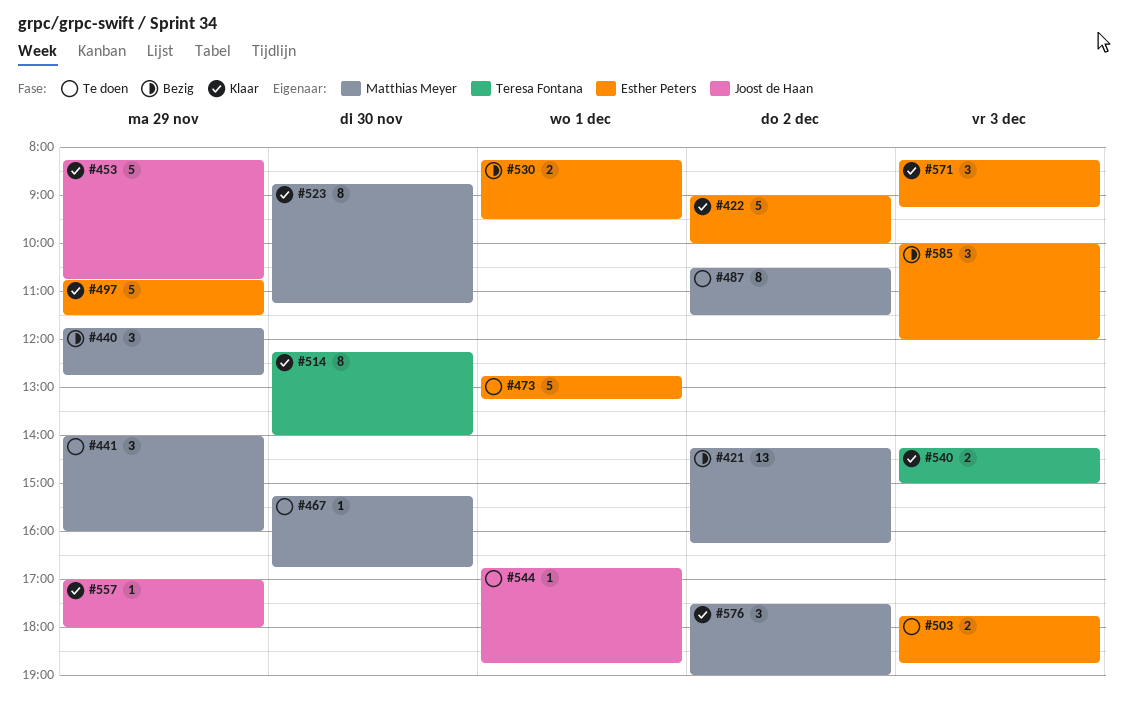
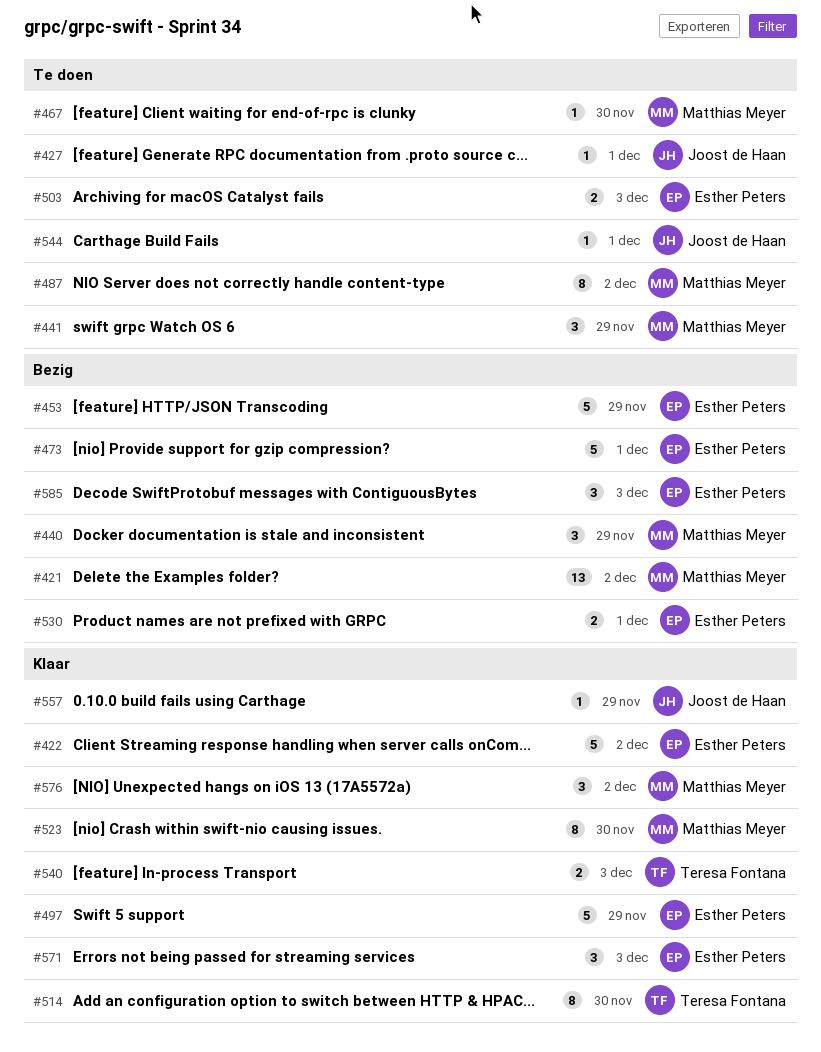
#427: none -> present
#453, status: Klaar -> Bezig
#453, owner: Joost de Haan -> Esther Peters
#473, status: Te doen -> Bezig

